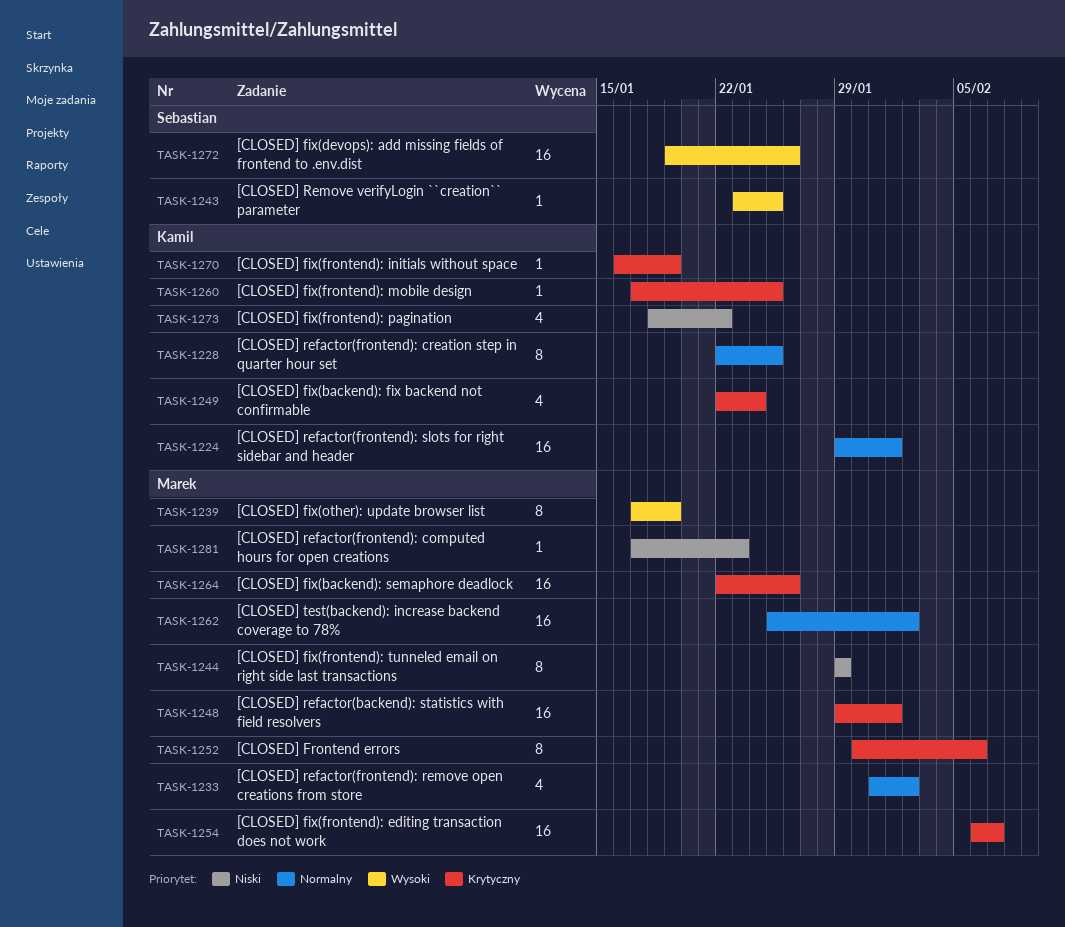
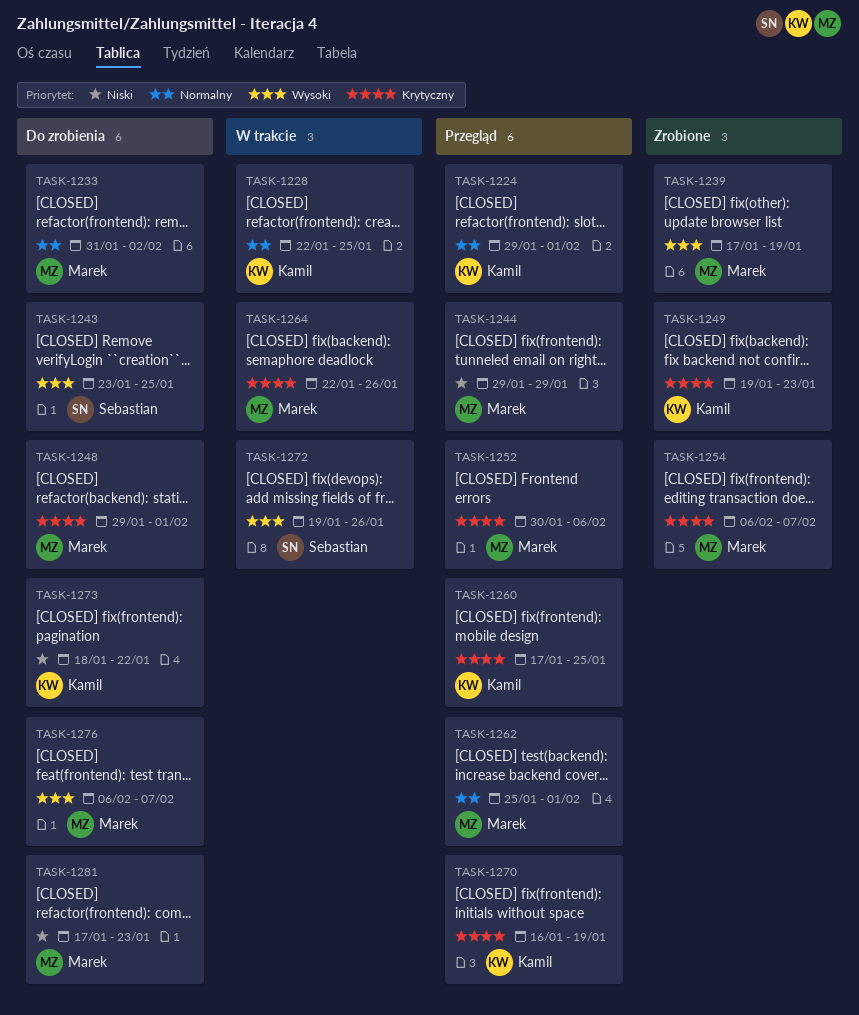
TASK-1249, start: Jan 22 -> Jan 19
TASK-1249, due: Jan 24 -> Jan 23
TASK-1262, due: Feb 2 -> Feb 1
TASK-1276: none -> present

